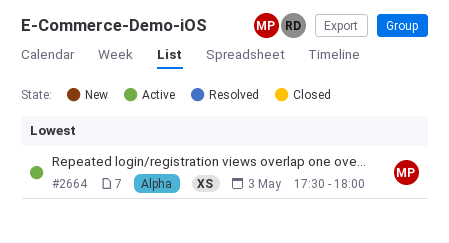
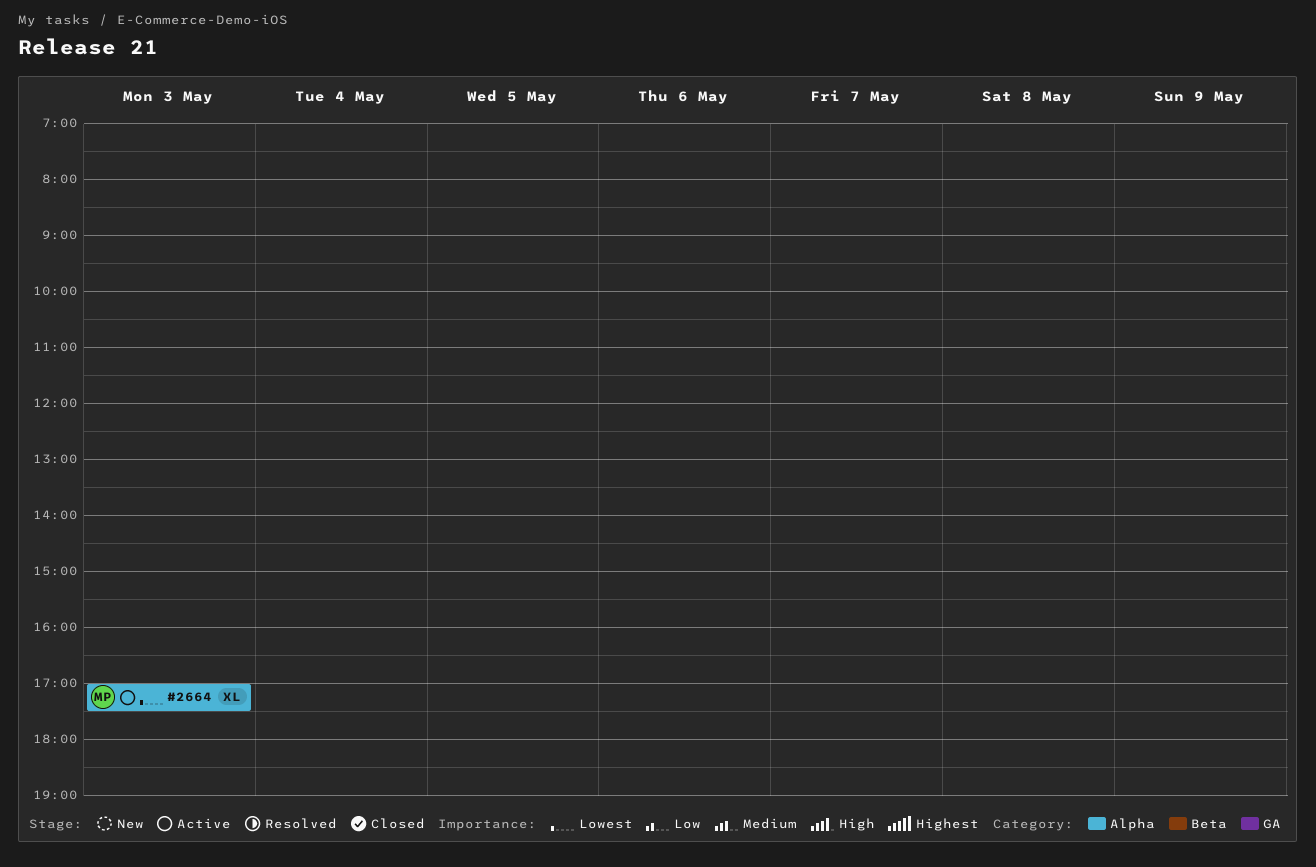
#2664, estimate: XS -> XL
#2664, begins: 17:30 -> 17:00
#2664, ends: 18:00 -> 17:30

